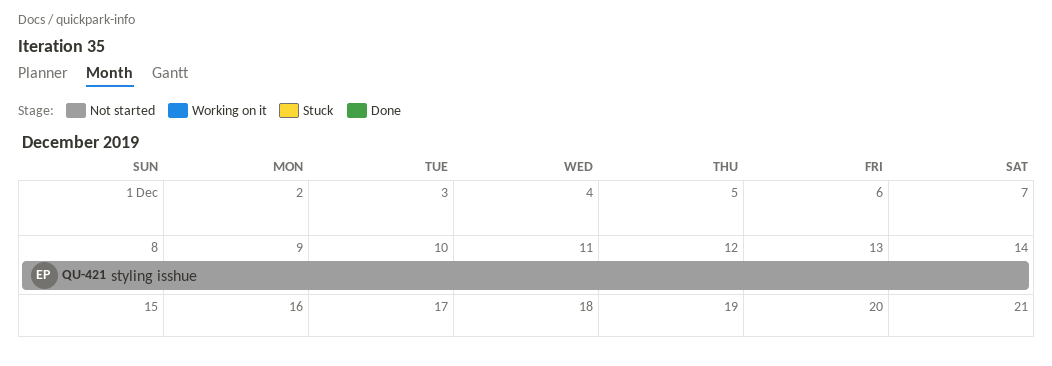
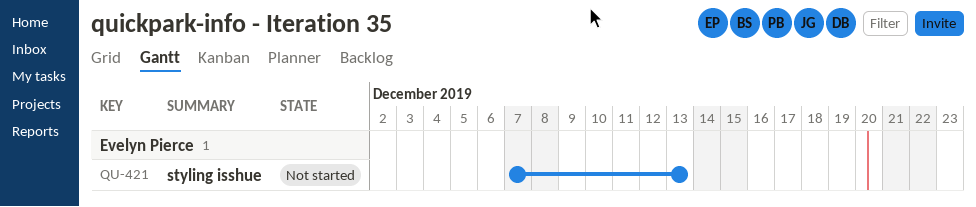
QU-421, start: Dec 8 -> Dec 7
QU-421, due: Dec 14 -> Dec 13

